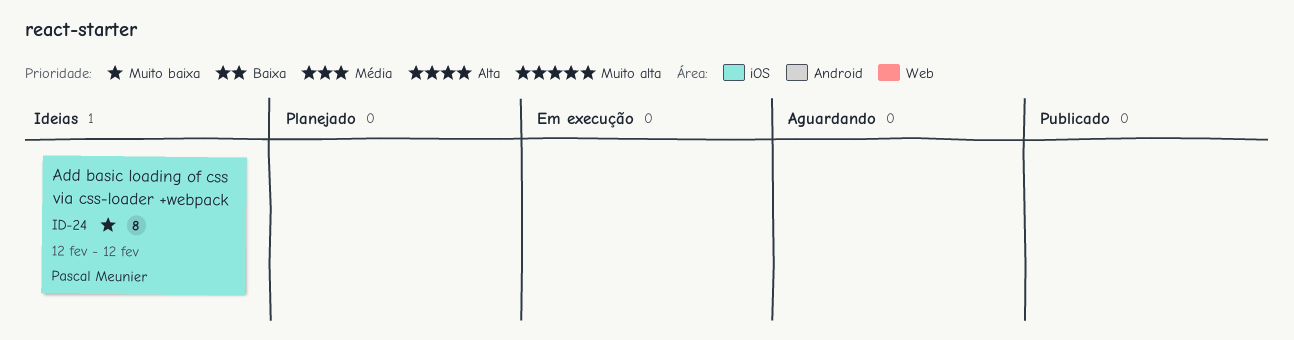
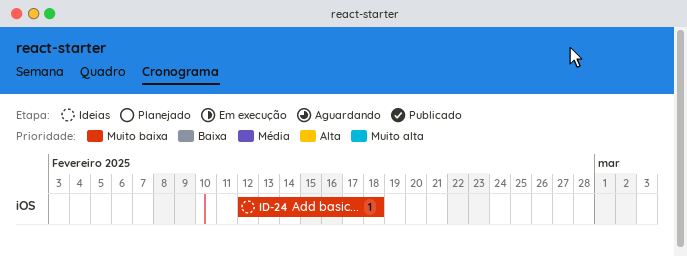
ID-24, estimate: 8 -> 1
ID-24, due: Feb 12 -> Feb 18

